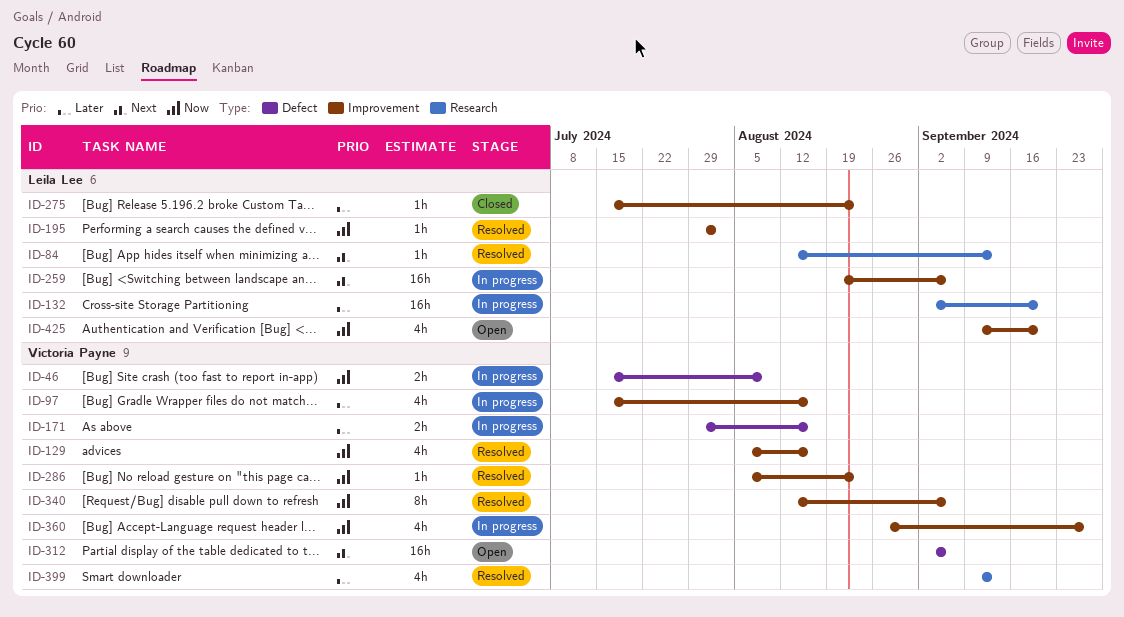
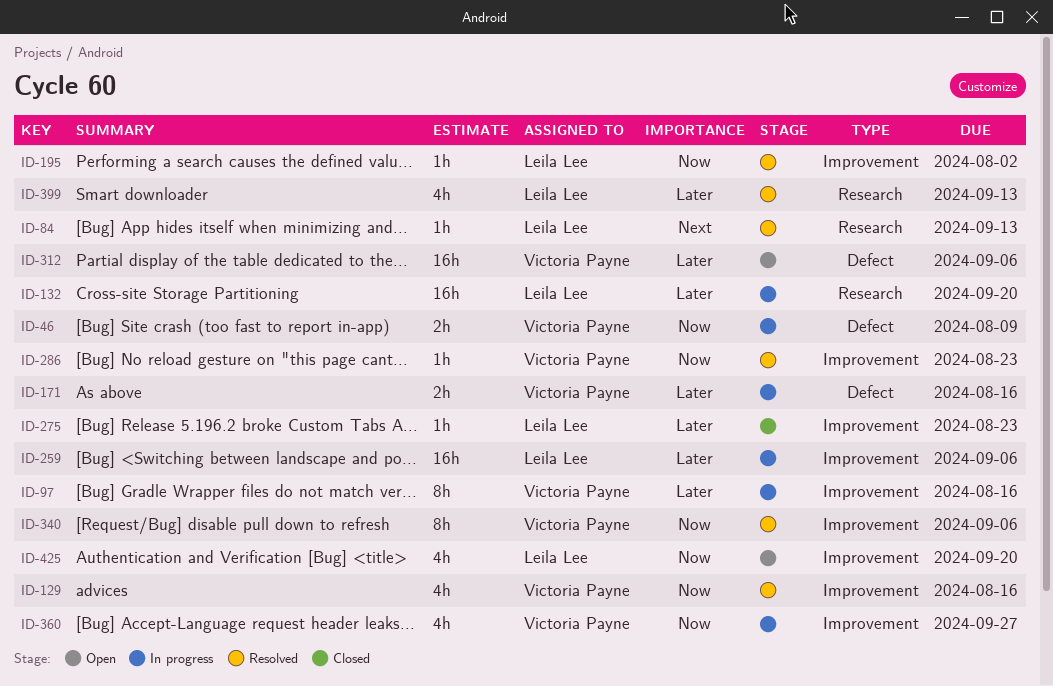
ID-97, estimate: 4h -> 8h
ID-259, priority: Next -> Later
ID-312, priority: Next -> Later
ID-399, owner: Victoria Payne -> Leila Lee

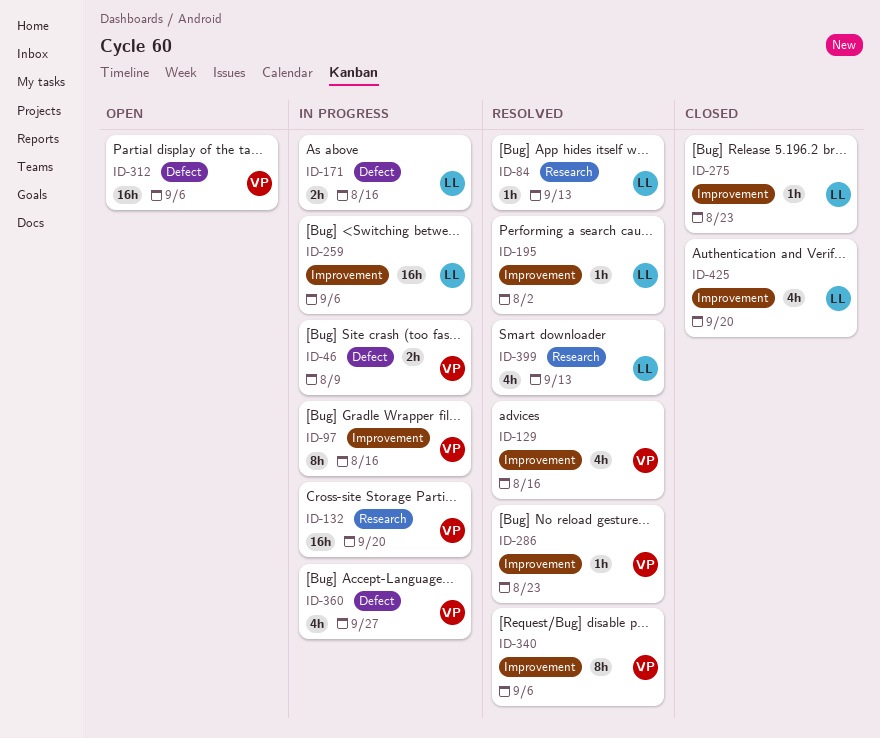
ID-132, owner: Leila Lee -> Victoria Payne
ID-171, owner: Victoria Payne -> Leila Lee
ID-360, label: Improvement -> Defect
ID-425, status: Open -> Closed

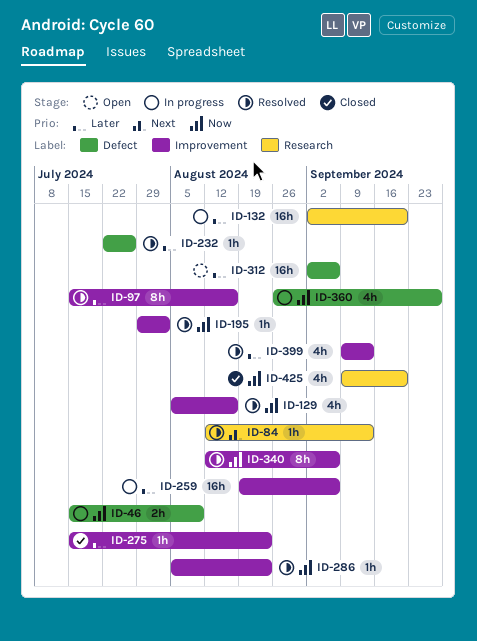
ID-97, status: In progress -> Resolved
ID-171: present -> none
ID-232: none -> present
ID-399, label: Research -> Improvement
ID-425, label: Improvement -> Research

